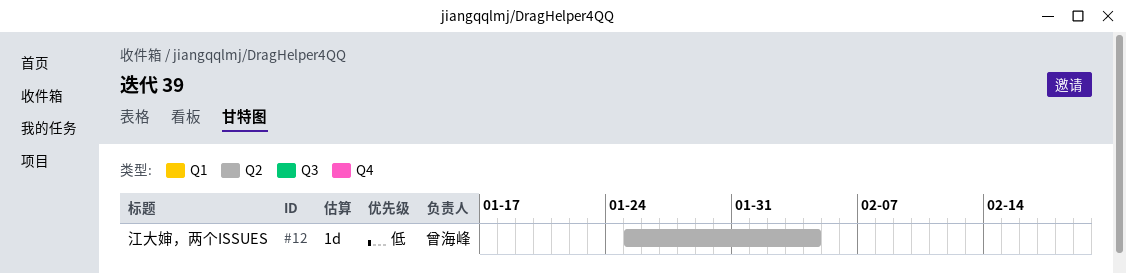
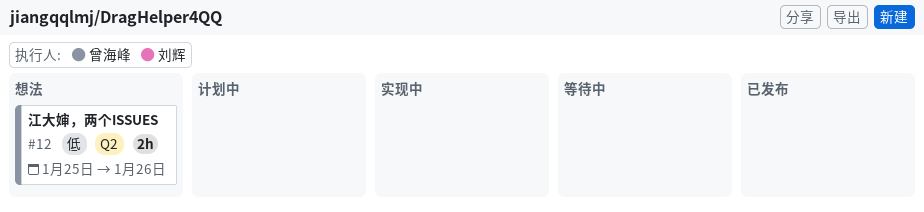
#12, estimate: 1d -> 2h
#12, due: Feb 4 -> Jan 26

